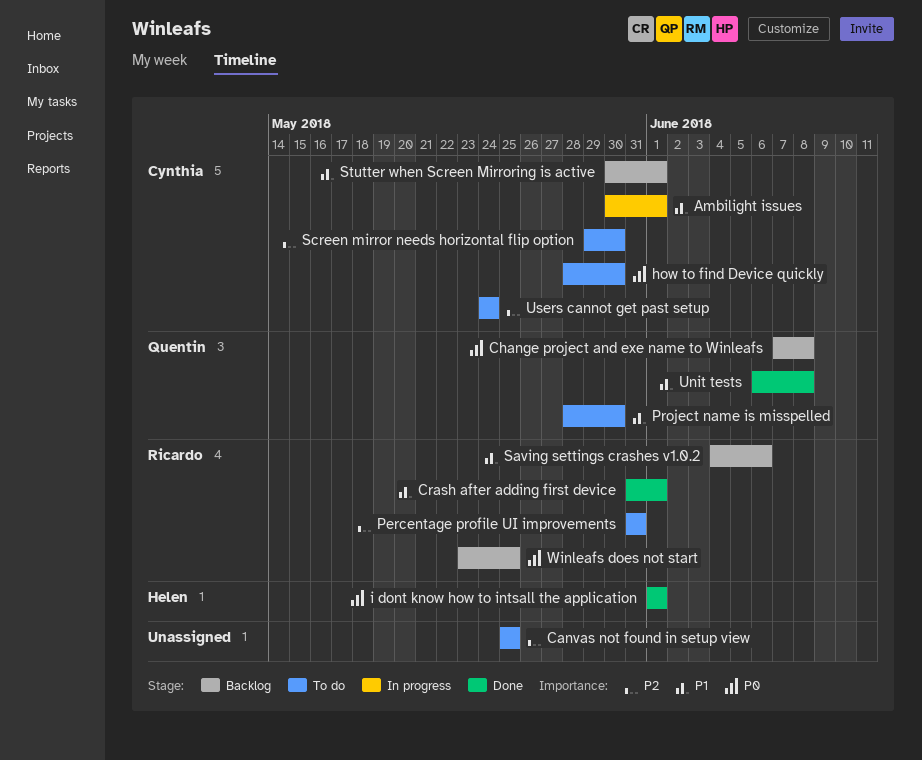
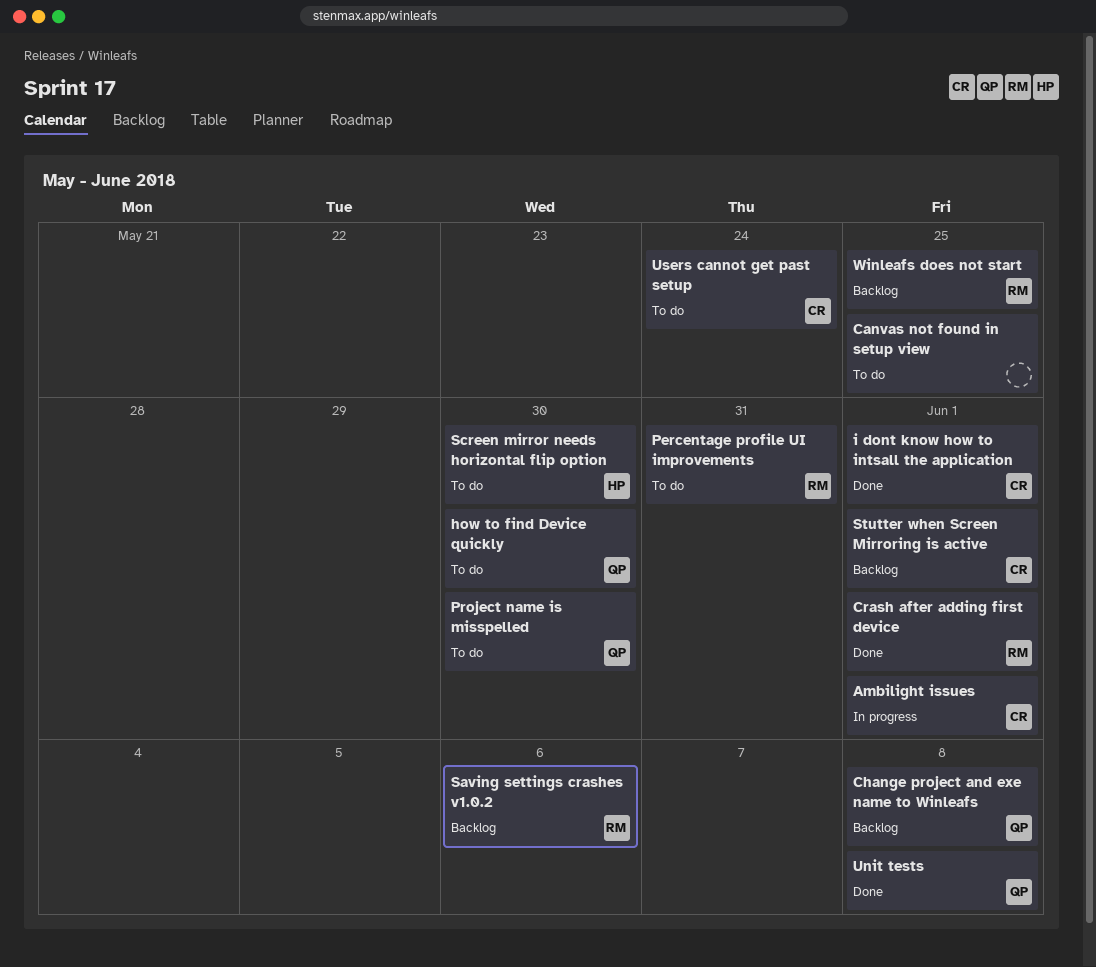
how to find Device quickly, owner: Cynthia -> Quentin
i dont know how to intsall the application, owner: Helen -> Cynthia
Screen mirror needs horizontal flip option, owner: Cynthia -> Helen

